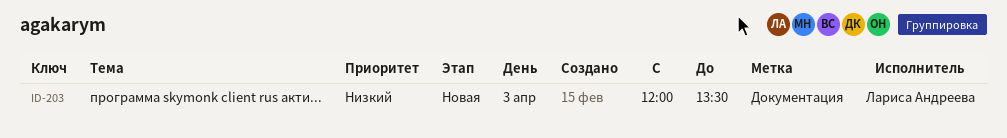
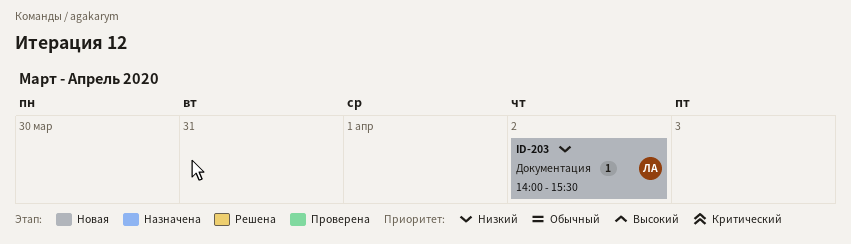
ID-203, day: Apr 3 -> Apr 2
ID-203, begins: 12:00 -> 14:00
ID-203, ends: 13:30 -> 15:30

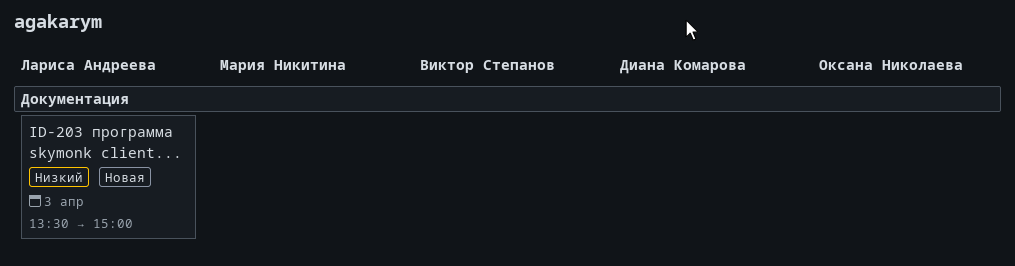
ID-203, day: Apr 2 -> Apr 3
ID-203, begins: 14:00 -> 13:30
ID-203, ends: 15:30 -> 15:00

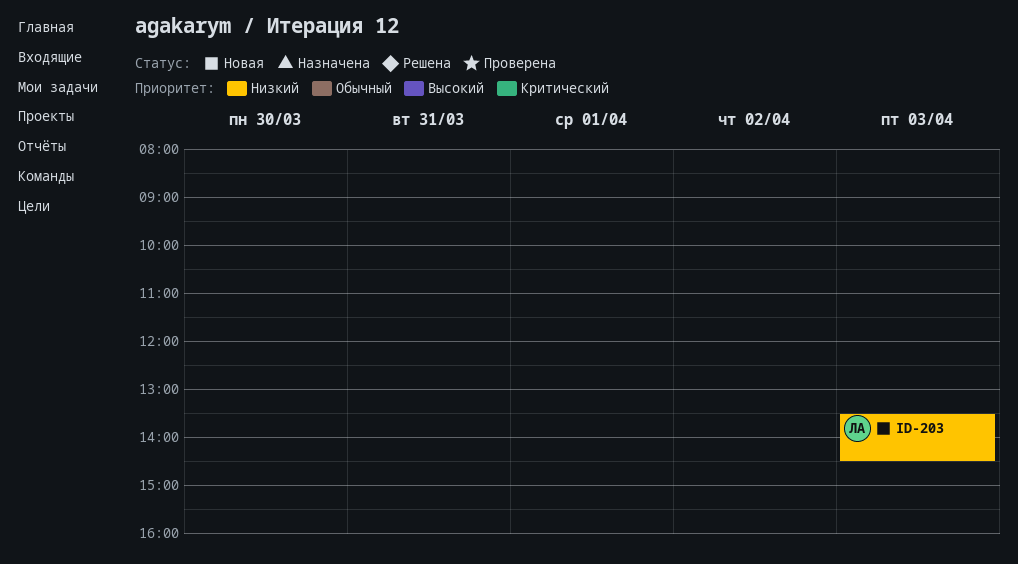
ID-203, ends: 15:00 -> 14:30

